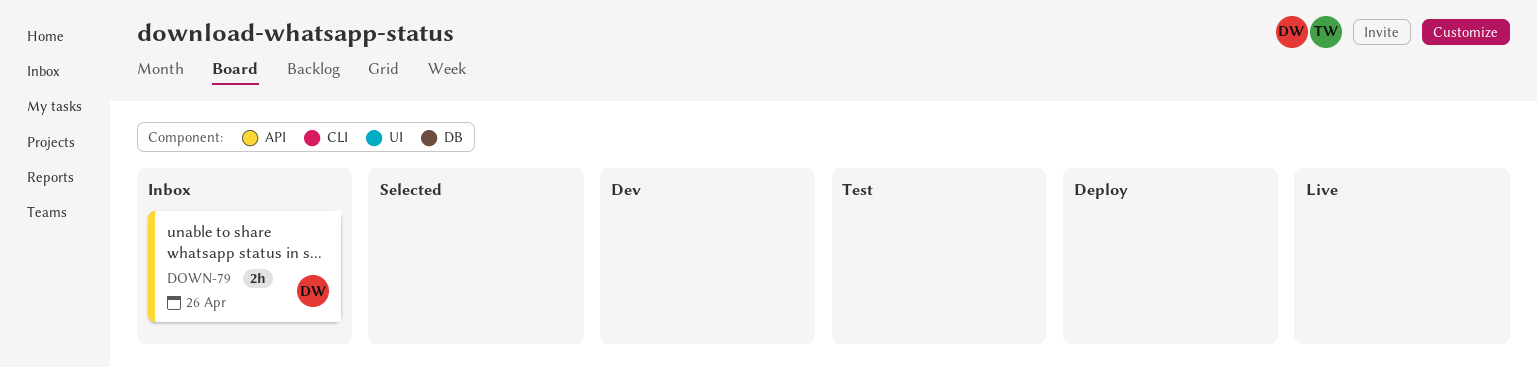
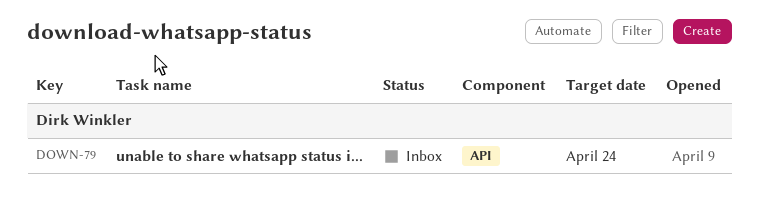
DOWN-79, due: Apr 26 -> Apr 24

